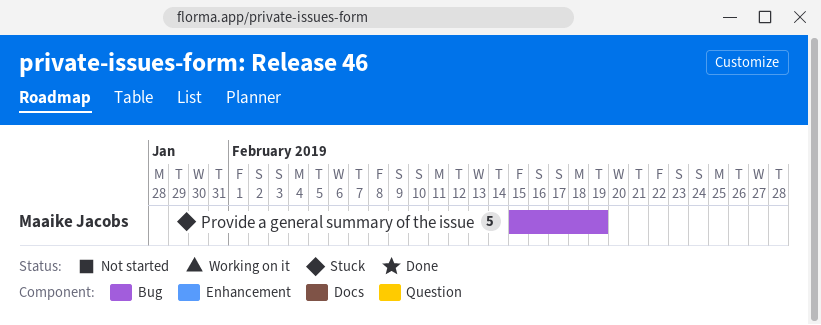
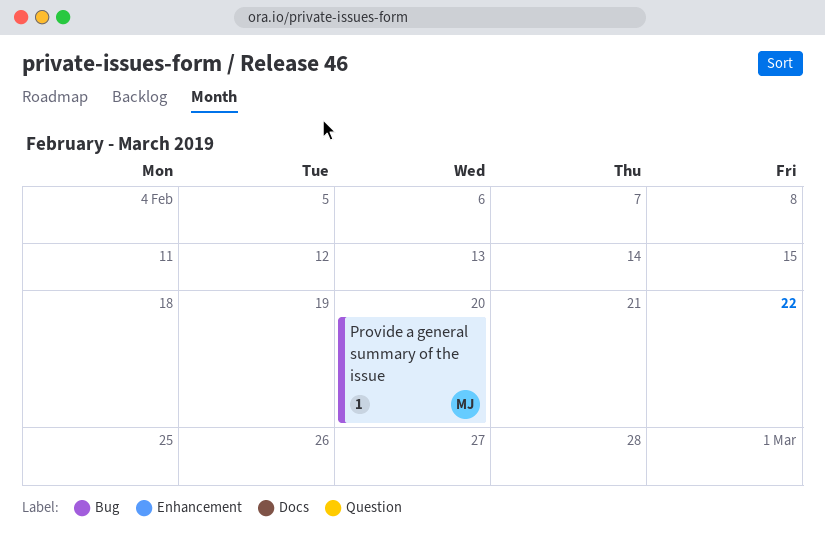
Provide a general summary of the issue, estimate: 5 -> 1
Provide a general summary of the issue, due: Feb 19 -> Feb 20

